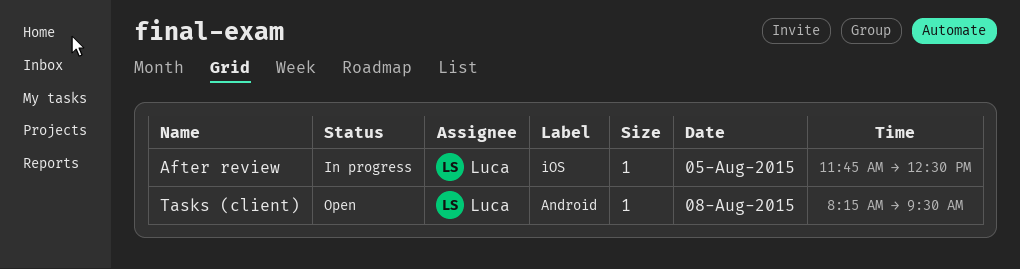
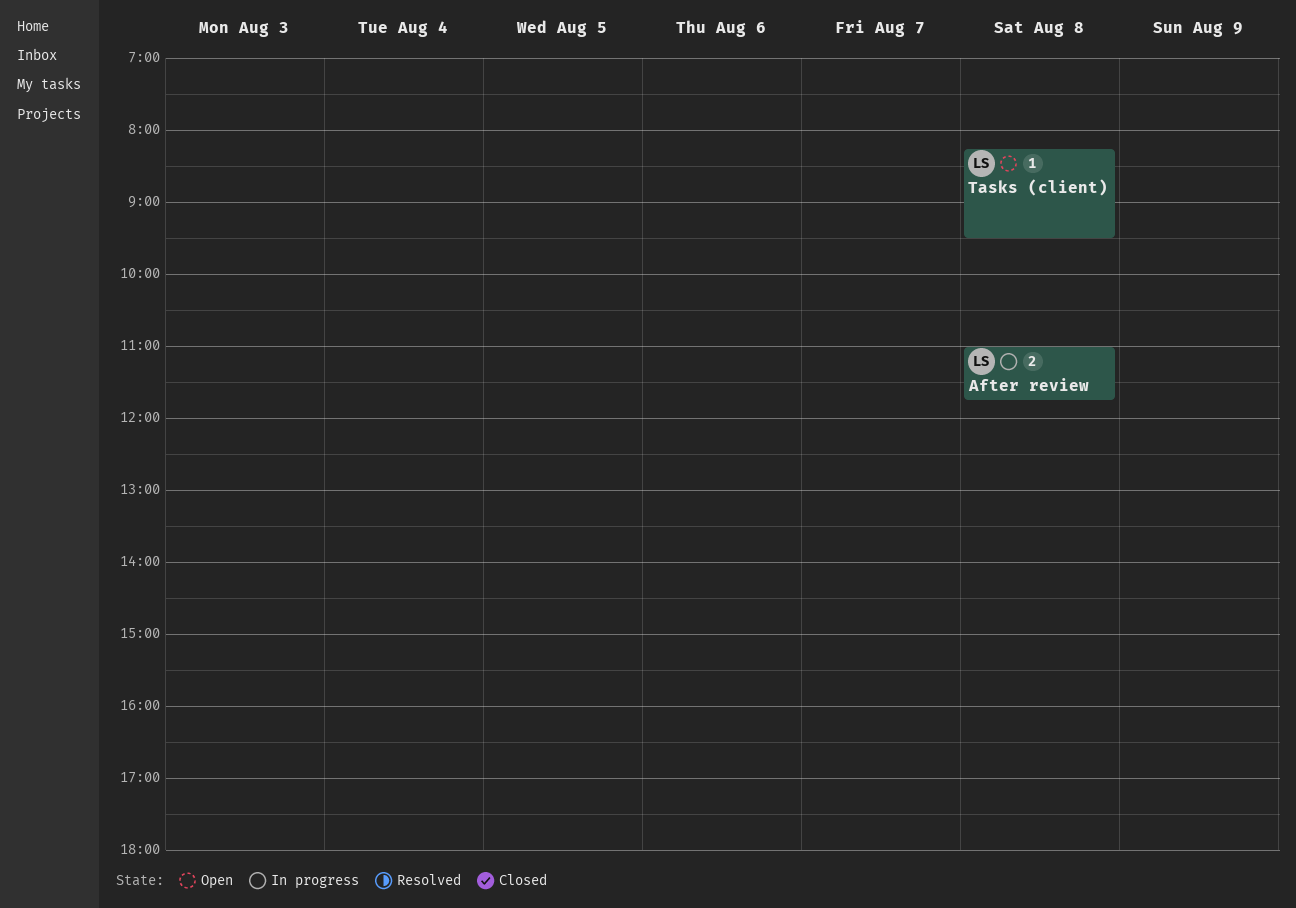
After review, estimate: 1 -> 2
After review, day: Aug 5 -> Aug 8
After review, begins: 11:45 -> 11:00
After review, ends: 12:30 -> 11:45

